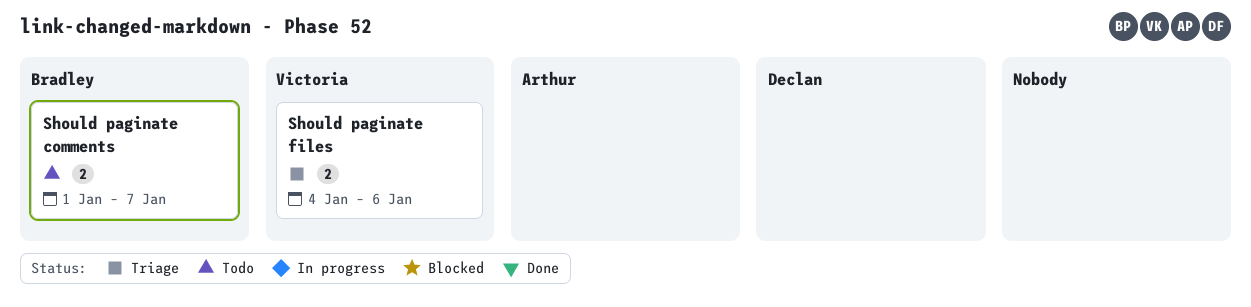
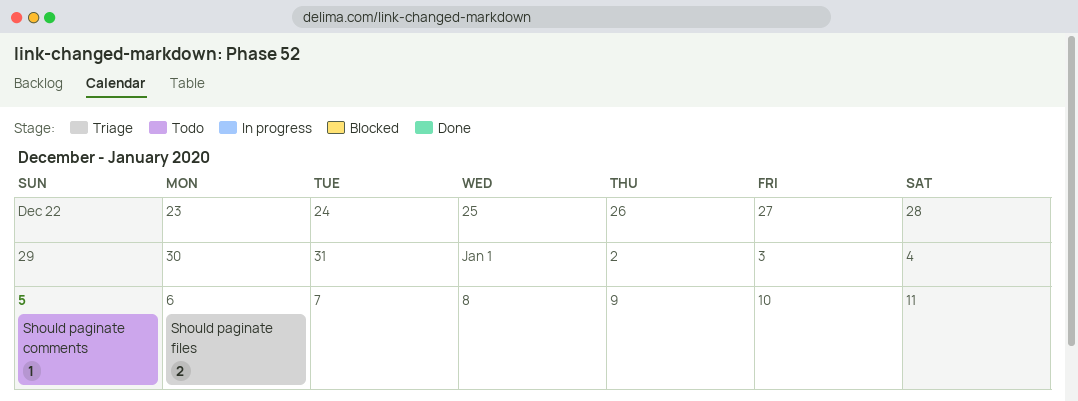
Should paginate comments, estimate: 2 -> 1
Should paginate comments, due: Jan 7 -> Jan 5

